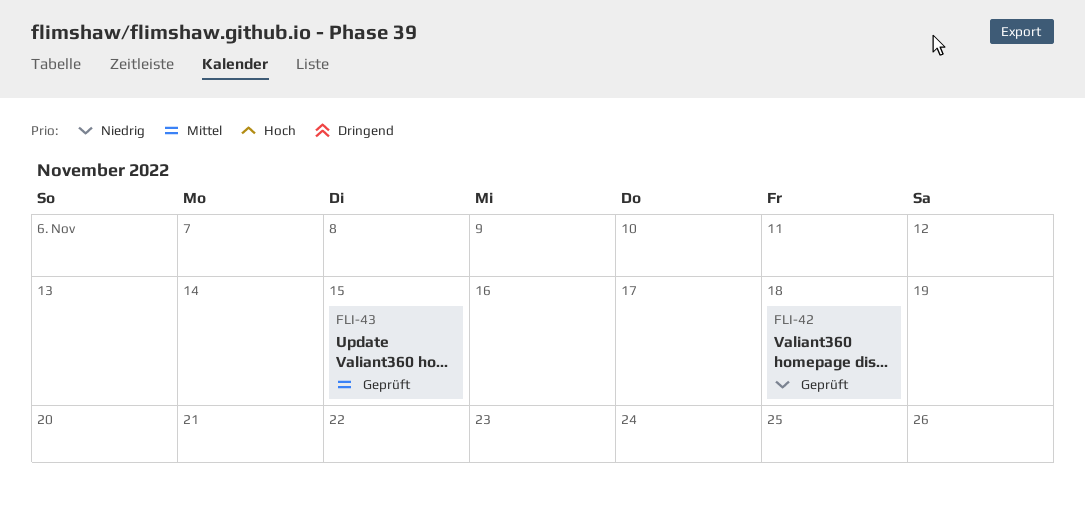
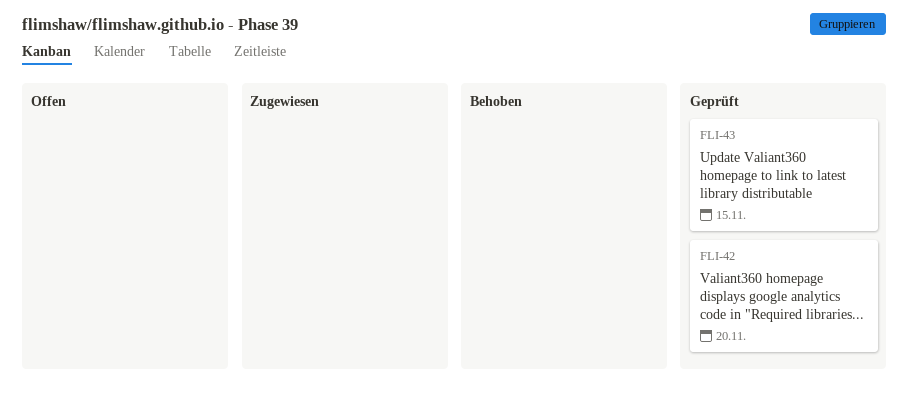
FLI-42, due: Nov 18 -> Nov 20

